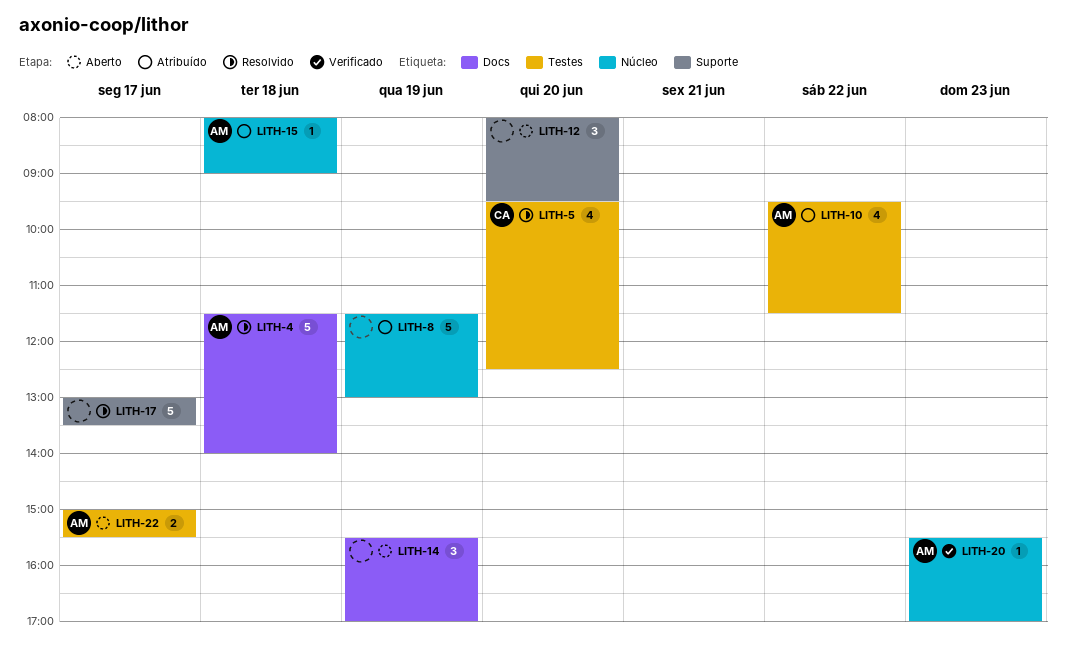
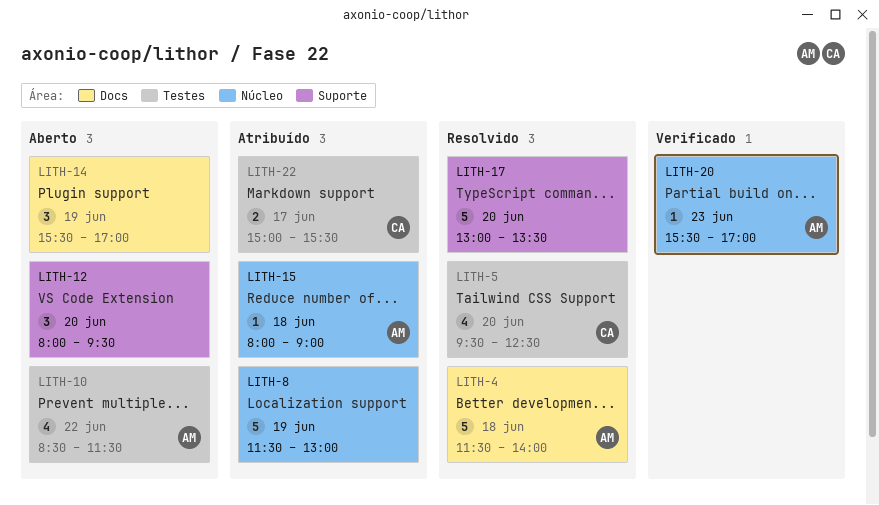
LITH-10, status: Atribuído -> Aberto
LITH-10, begins: 09:30 -> 08:30
LITH-17, day: Jun 17 -> Jun 20
LITH-22, status: Aberto -> Atribuído
LITH-22, owner: AM -> CA

